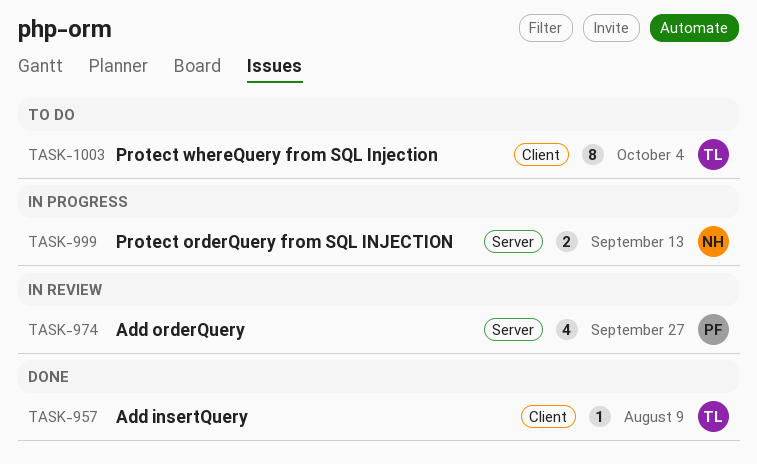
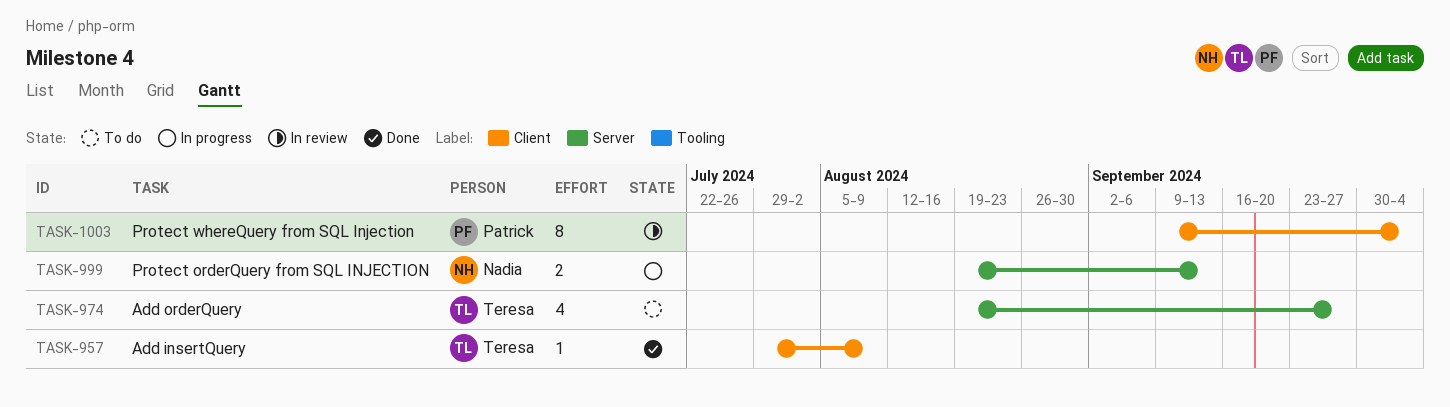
TASK-974, status: In review -> To do
TASK-974, owner: Patrick -> Teresa
TASK-1003, status: To do -> In review
TASK-1003, owner: Teresa -> Patrick

